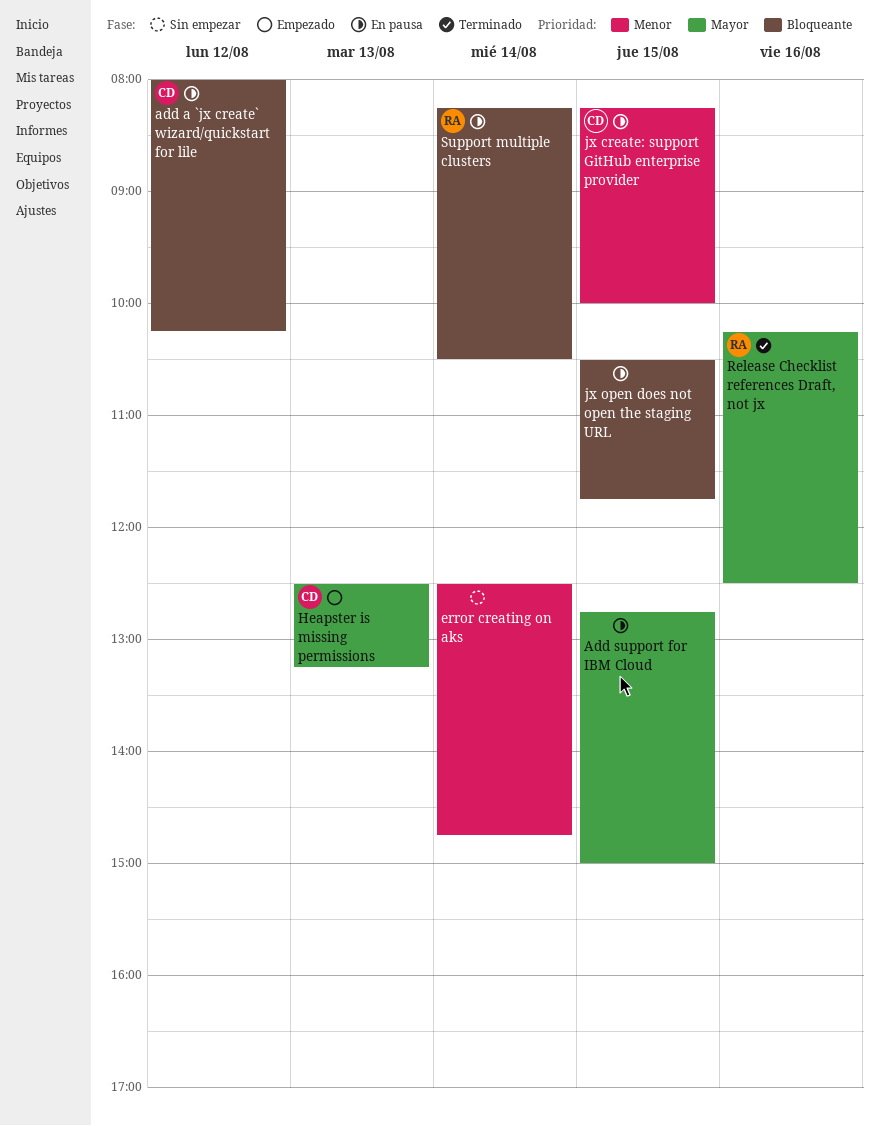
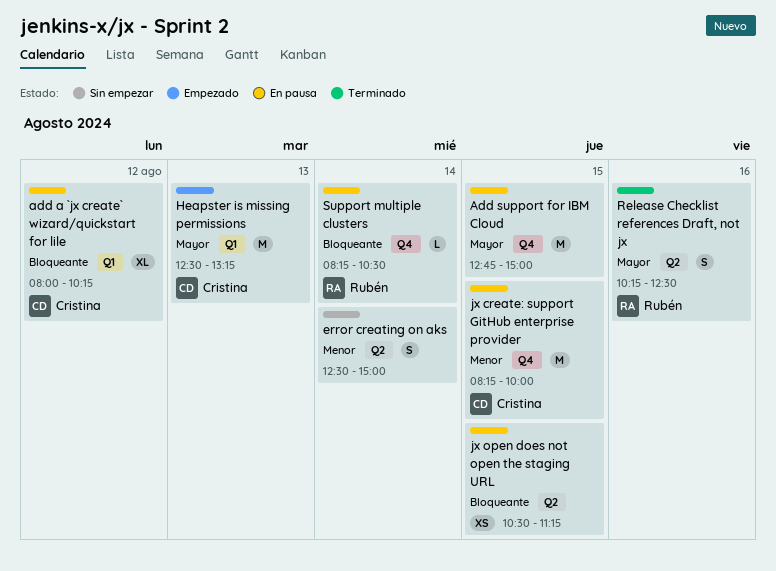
error creating on aks, ends: 14:45 -> 15:00
jx open does not open the staging URL, ends: 11:45 -> 11:15

